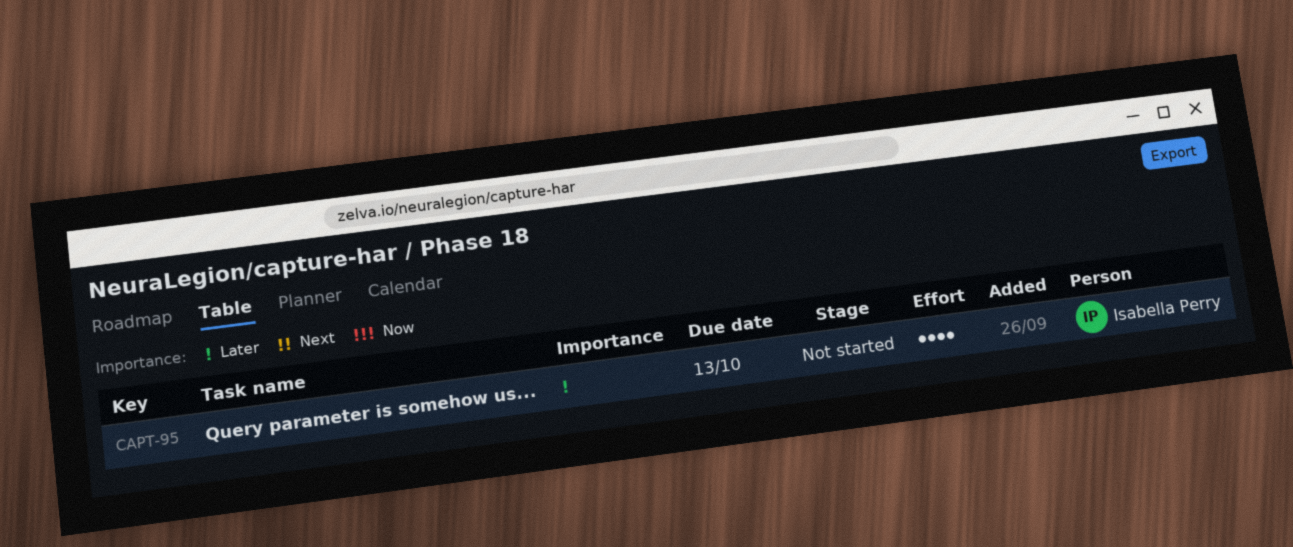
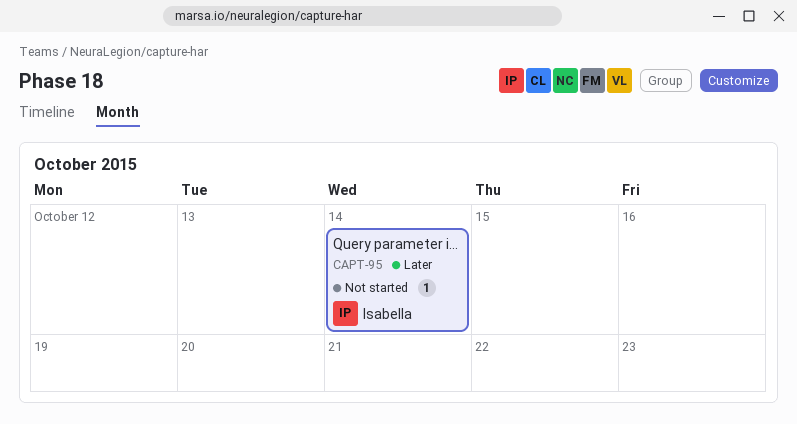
CAPT-95, estimate: 4 -> 1
CAPT-95, due: Oct 13 -> Oct 14

